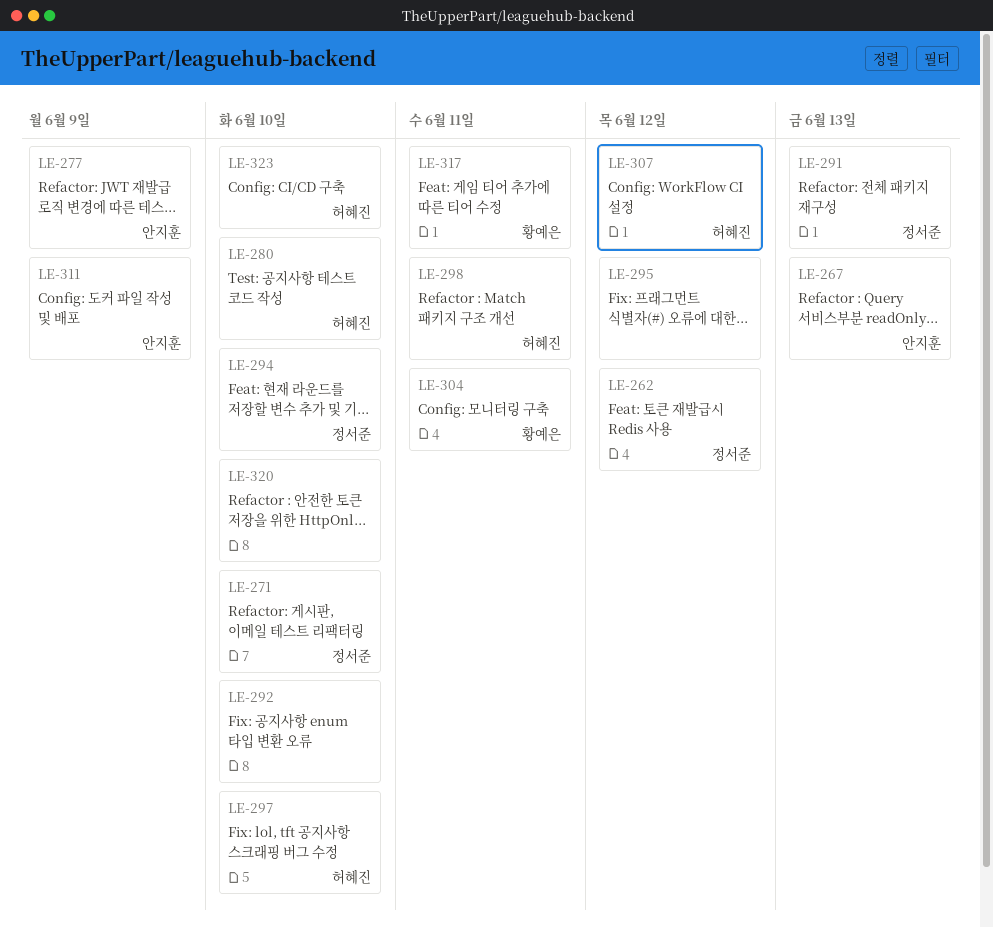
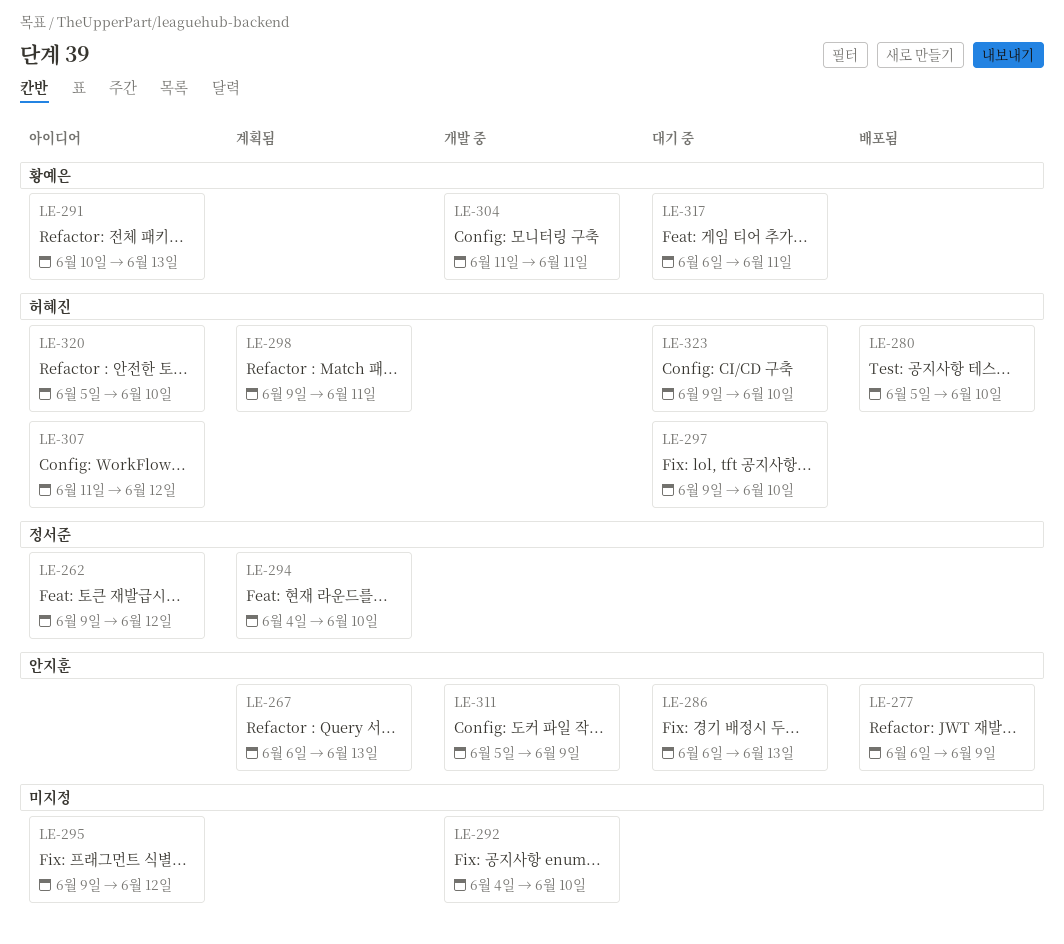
LE-271: present -> none
LE-286: none -> present
LE-291, owner: 정서준 -> 황예은
LE-320, owner: none -> 허혜진

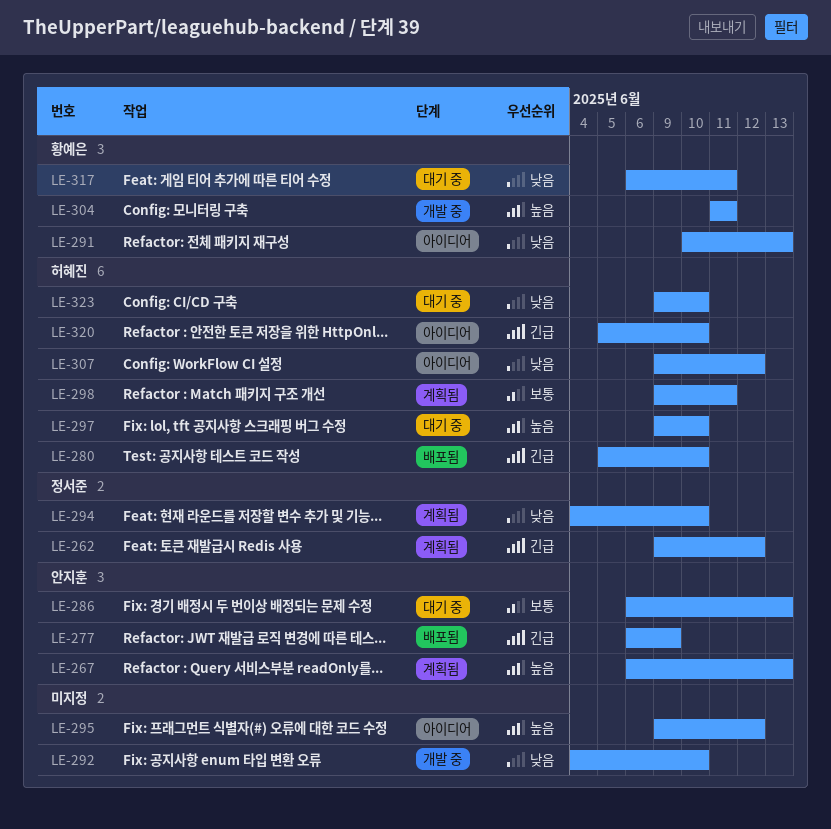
LE-262, status: 아이디어 -> 계획됨
LE-307, start: Jun 11 -> Jun 9
LE-311: present -> none

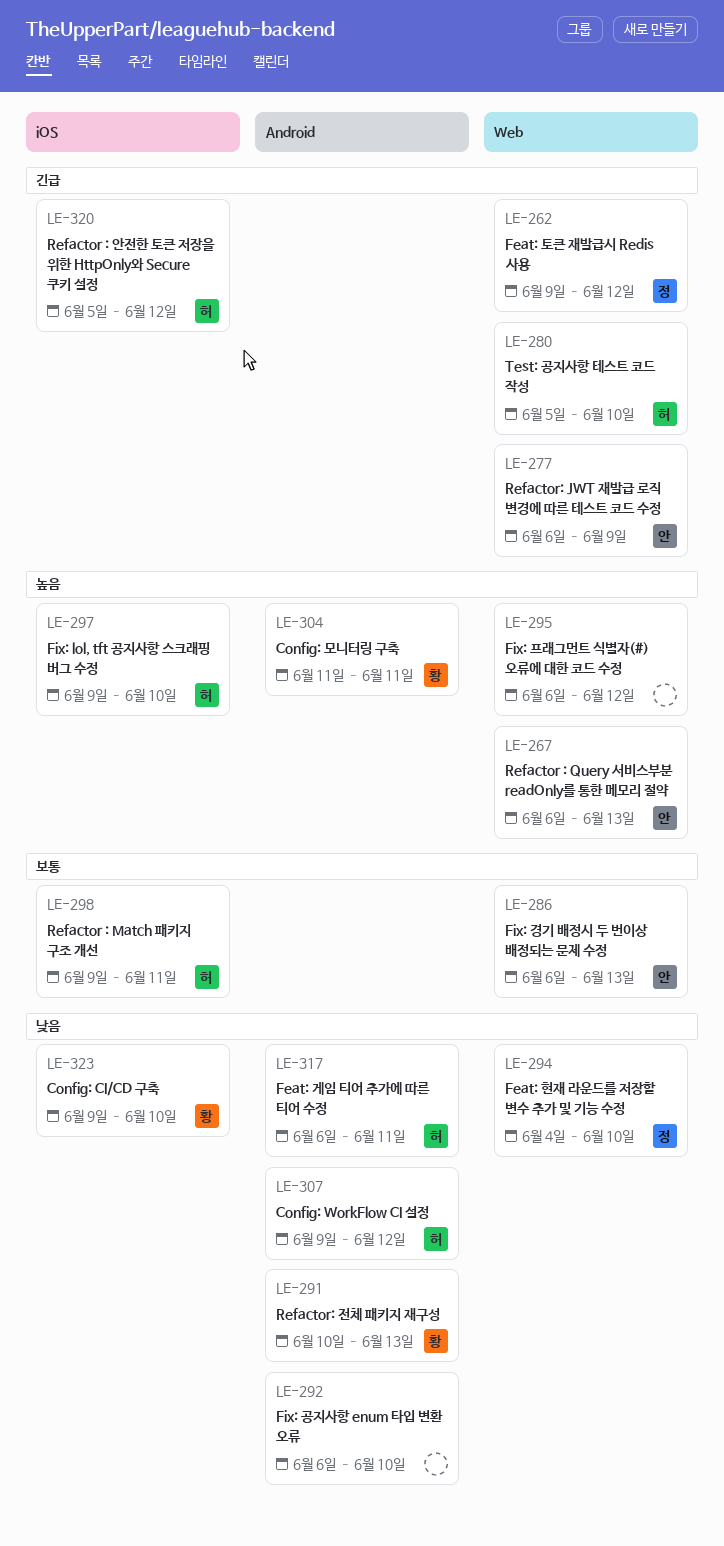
LE-292, start: Jun 4 -> Jun 6
LE-295, start: Jun 9 -> Jun 6
LE-317, owner: 황예은 -> 허혜진
LE-320, due: Jun 10 -> Jun 12
LE-323, owner: 허혜진 -> 황예은

